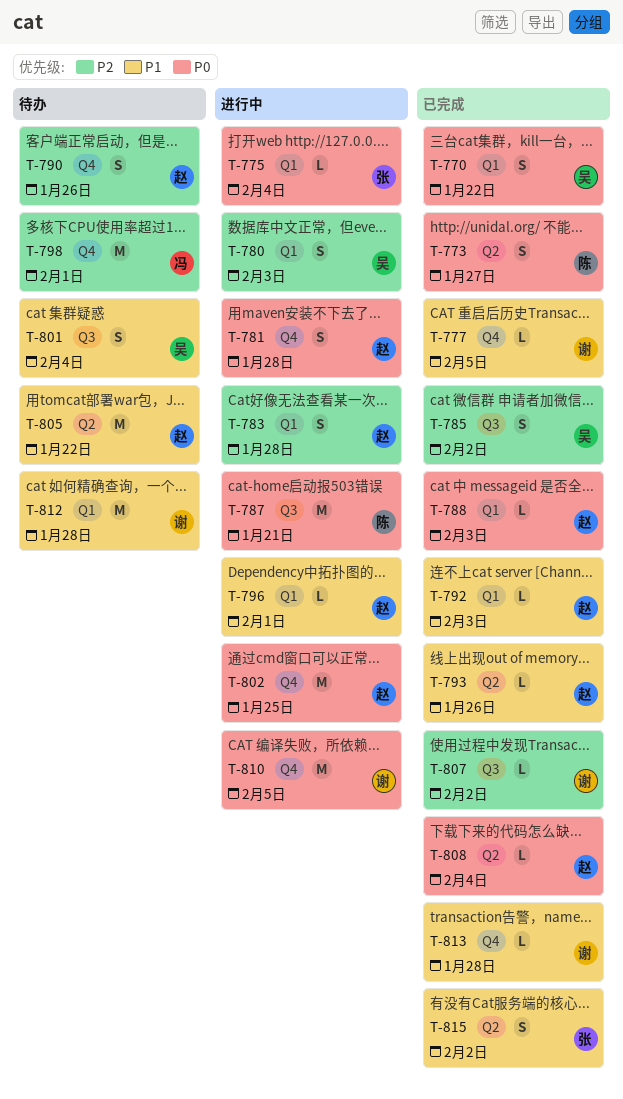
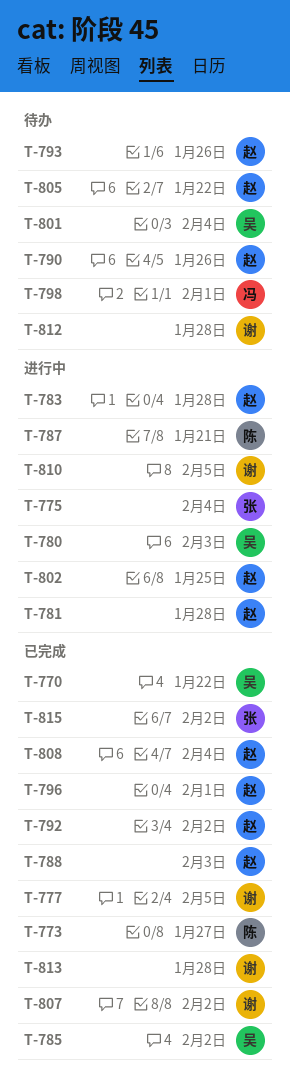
T-792, due: Feb 3 -> Feb 2
T-793, status: 已完成 -> 待办
T-796, status: 进行中 -> 已完成

